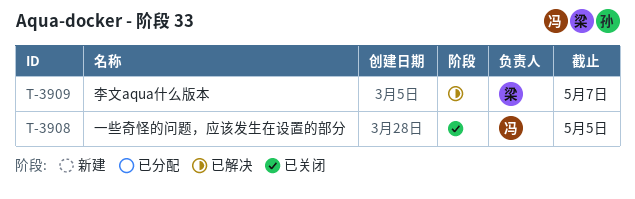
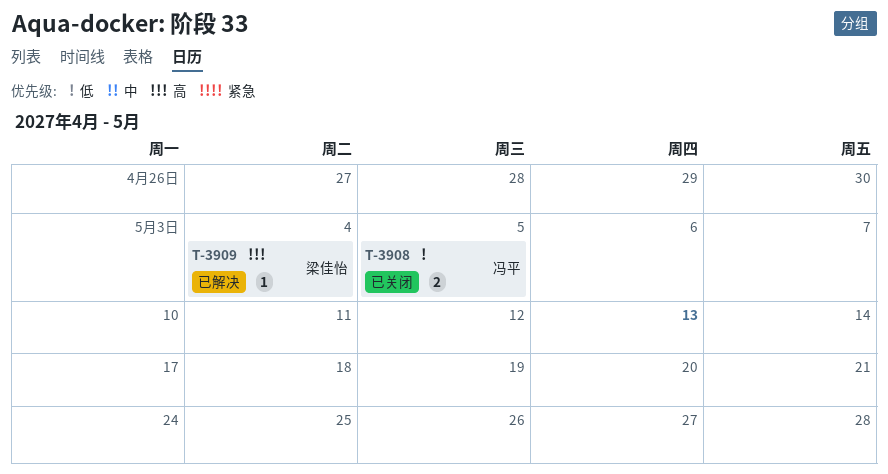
T-3909, due: May 7 -> May 4

